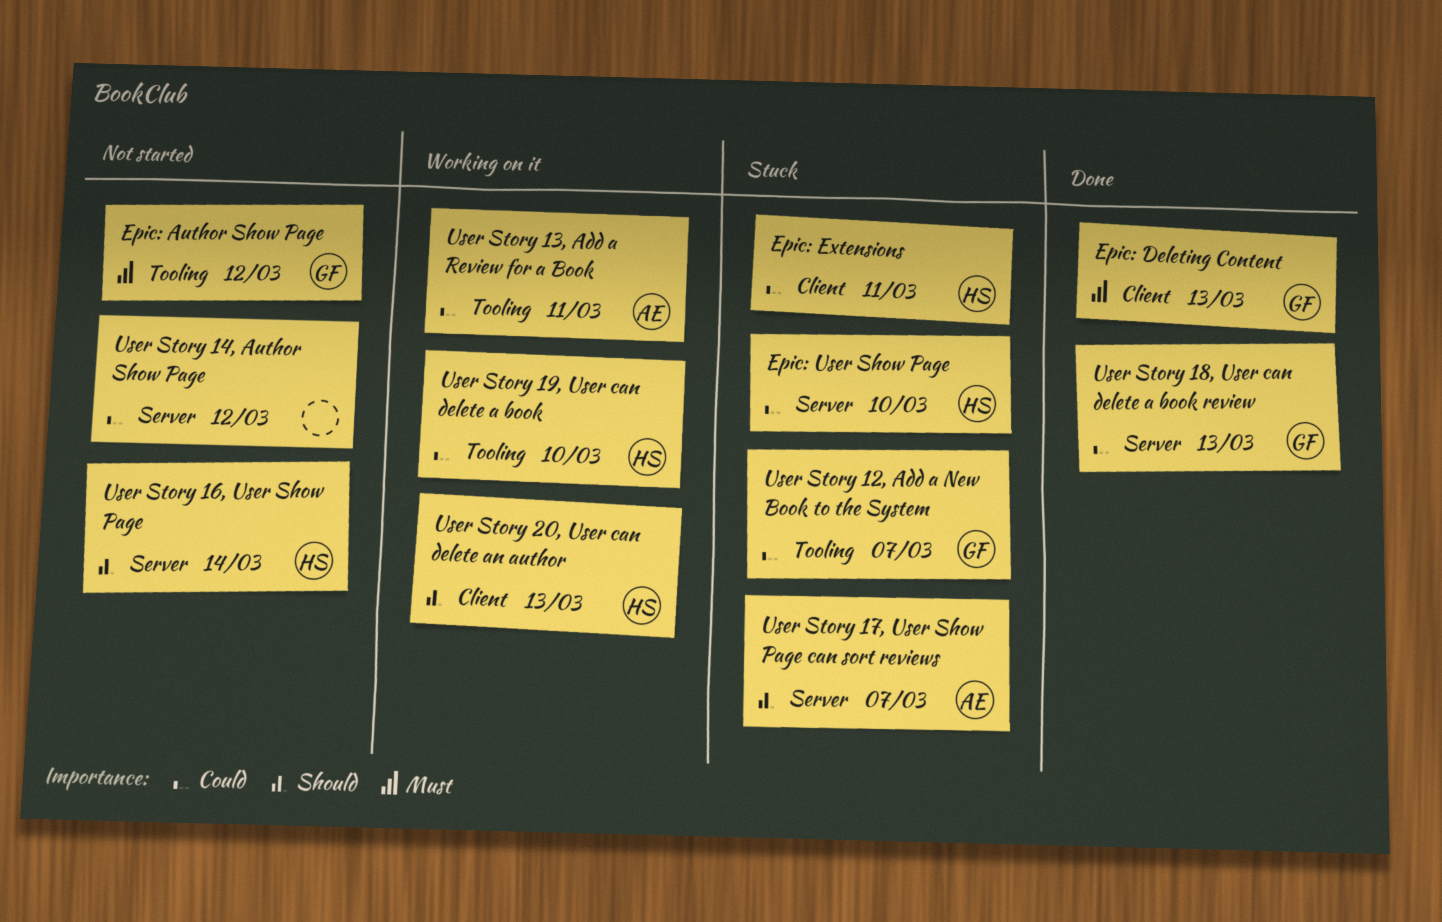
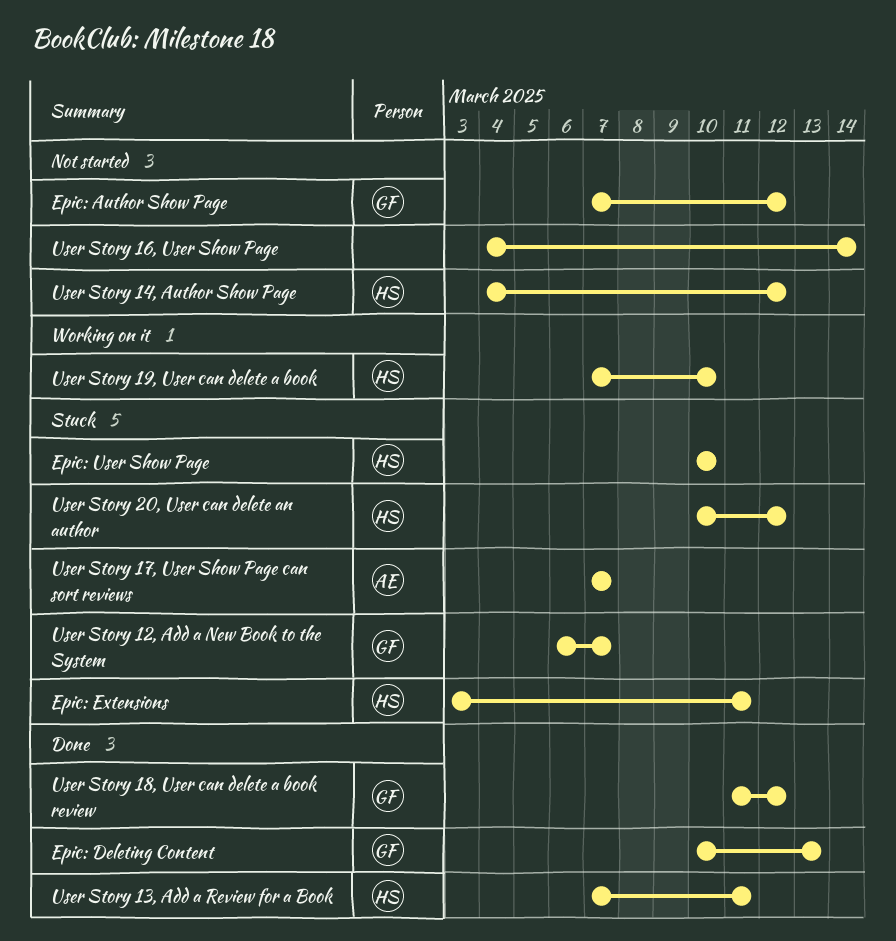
User Story 13, Add a Review for a Book, status: Working on it -> Done
User Story 13, Add a Review for a Book, owner: AE -> HS
User Story 14, Author Show Page, owner: none -> HS
User Story 16, User Show Page, owner: HS -> none
User Story 18, User can delete a book review, due: Mar 13 -> Mar 12
User Story 20, User can delete an author, status: Working on it -> Stuck
User Story 20, User can delete an author, due: Mar 13 -> Mar 12

